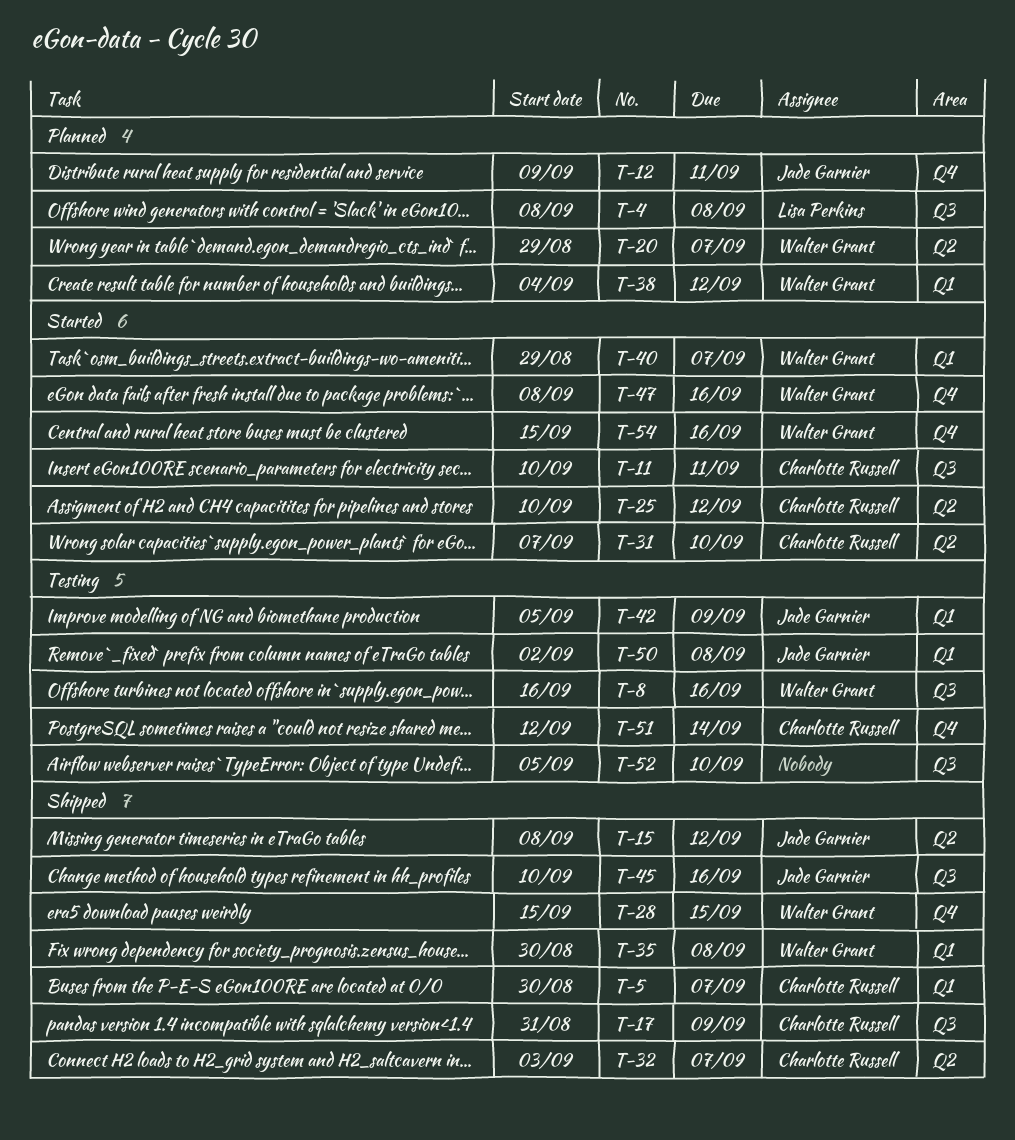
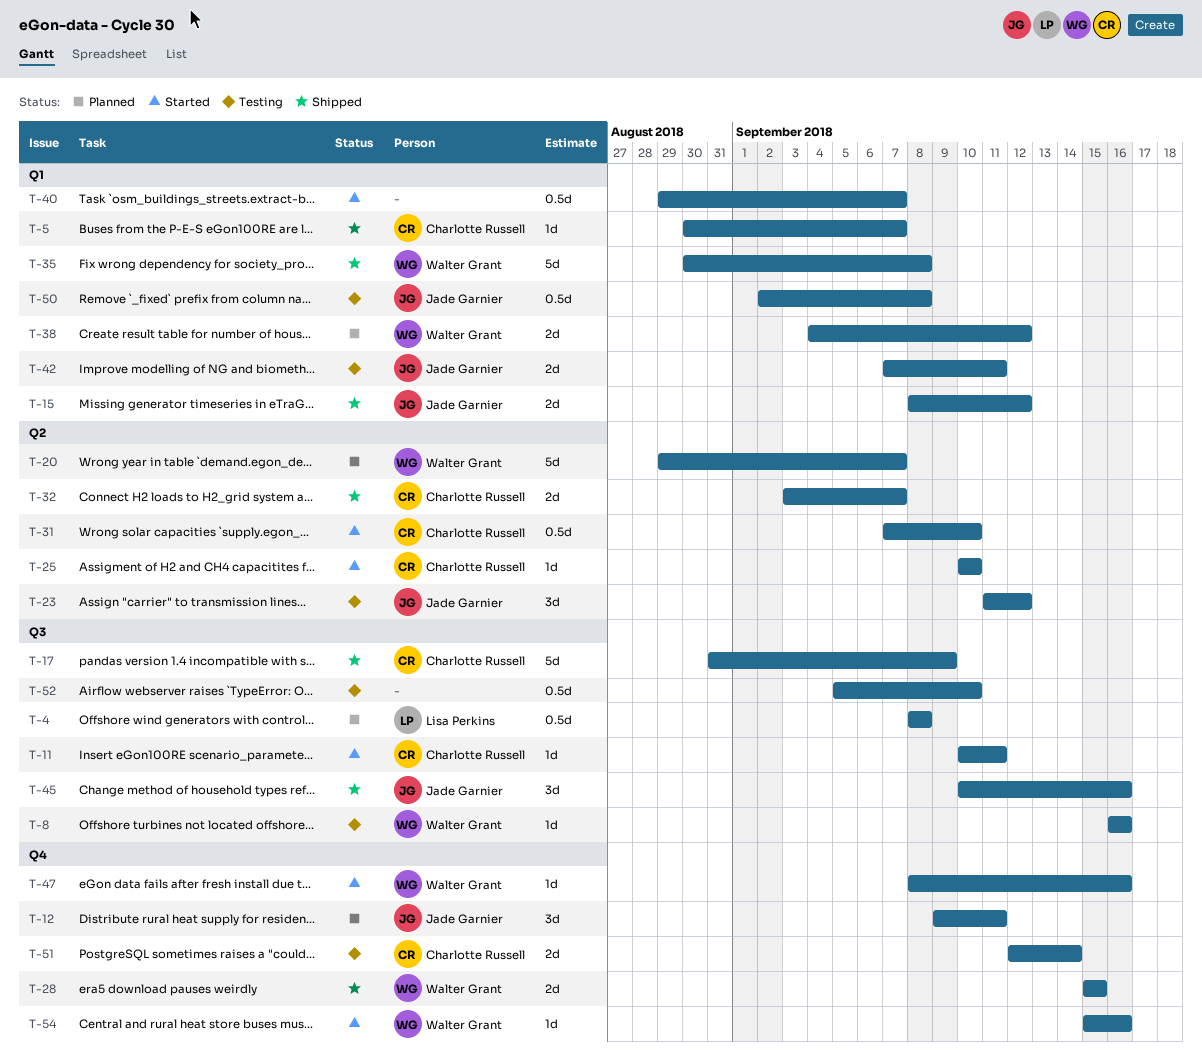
T-15, label: Q2 -> Q1
T-23: none -> present
T-25, due: Sep 12 -> Sep 10
T-40, owner: Walter Grant -> none
T-42, start: Sep 5 -> Sep 7
T-42, due: Sep 9 -> Sep 11

